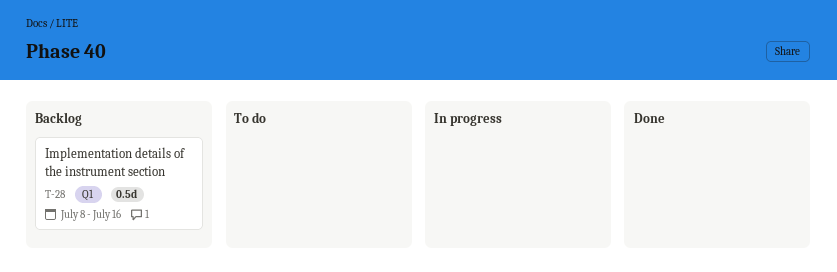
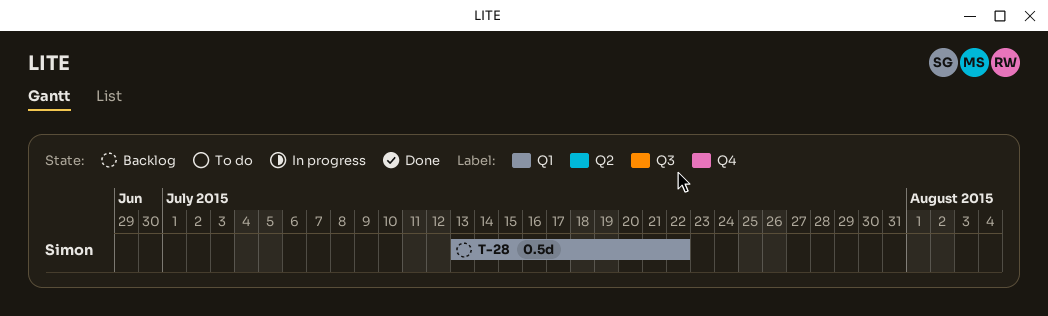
T-28, start: Jul 8 -> Jul 13
T-28, due: Jul 16 -> Jul 22

